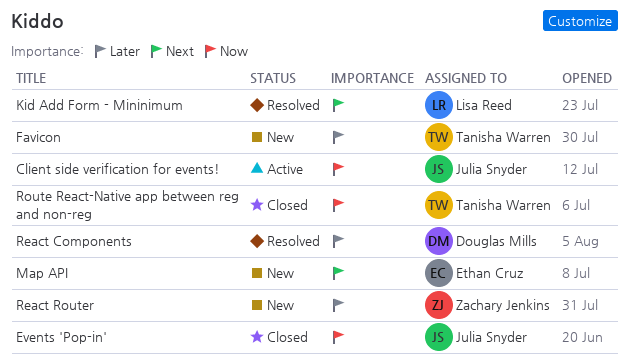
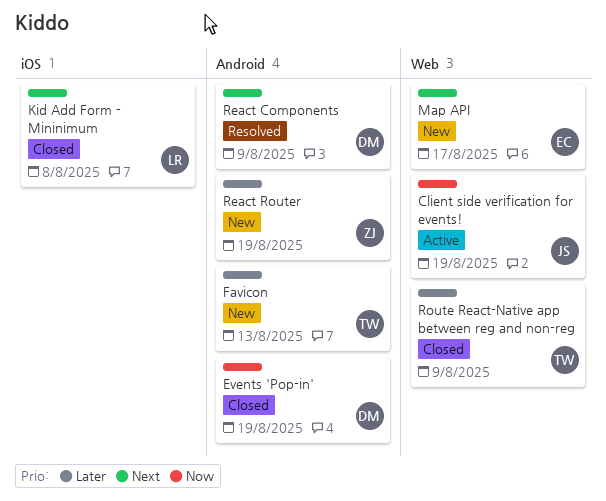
Events 'Pop-in', owner: Julia Snyder -> Douglas Mills
Kid Add Form - Mininimum, status: Resolved -> Closed
React Components, priority: Later -> Next
Route React-Native app between reg and non-reg, priority: Now -> Later

